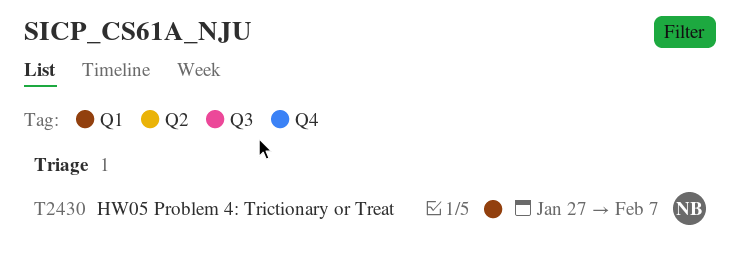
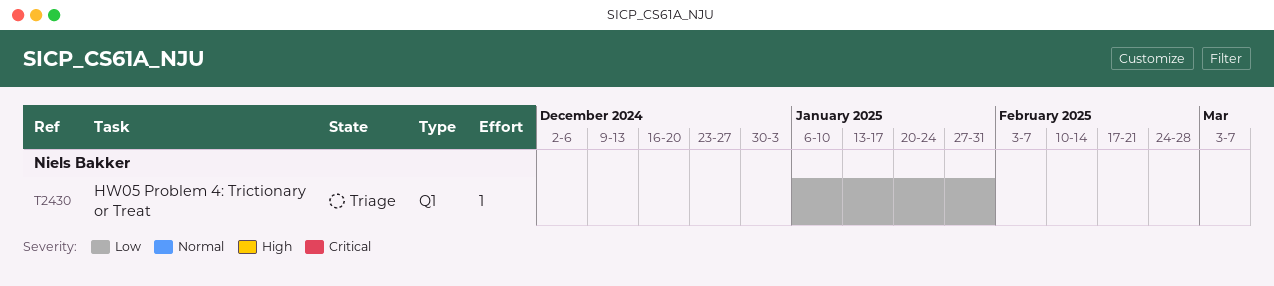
T2430, start: Jan 27 -> Jan 6
T2430, due: Feb 7 -> Jan 31

